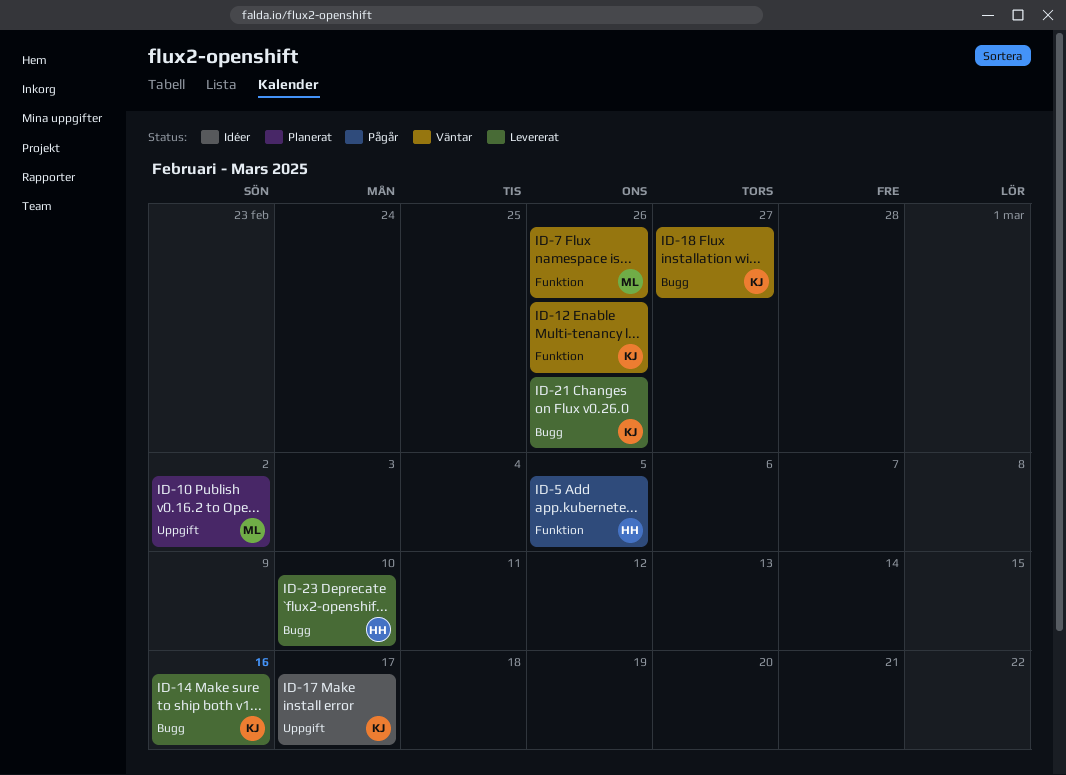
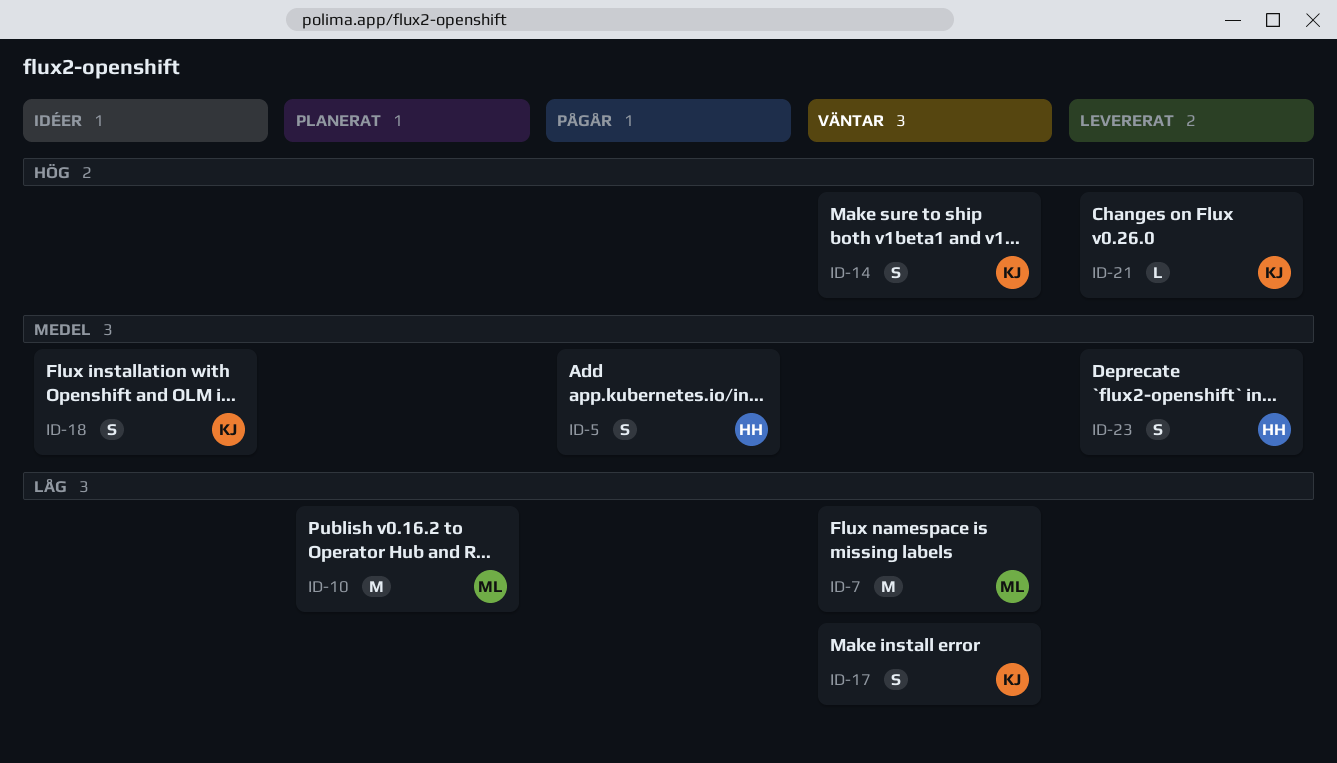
ID-12: present -> none
ID-14, status: Levererat -> Väntar
ID-17, status: Idéer -> Väntar
ID-18, status: Väntar -> Idéer

